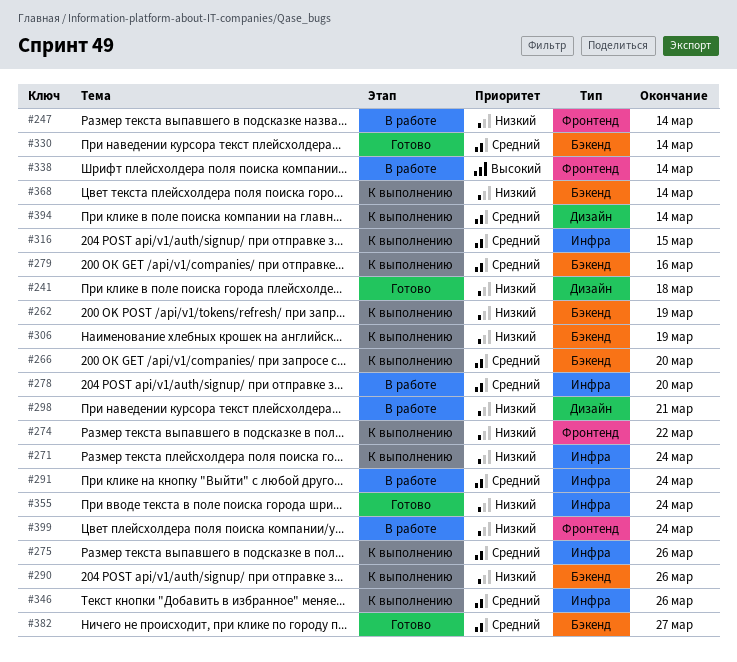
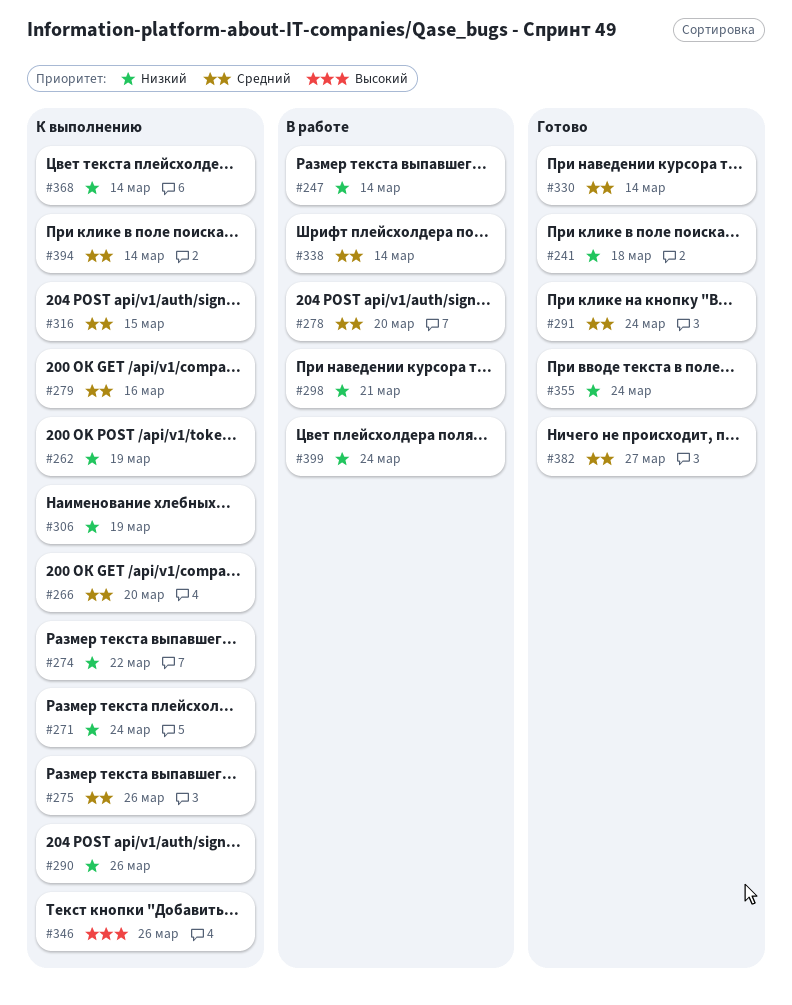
#291, status: В работе -> Готово
#338, priority: Высокий -> Средний
#346, priority: Средний -> Высокий

